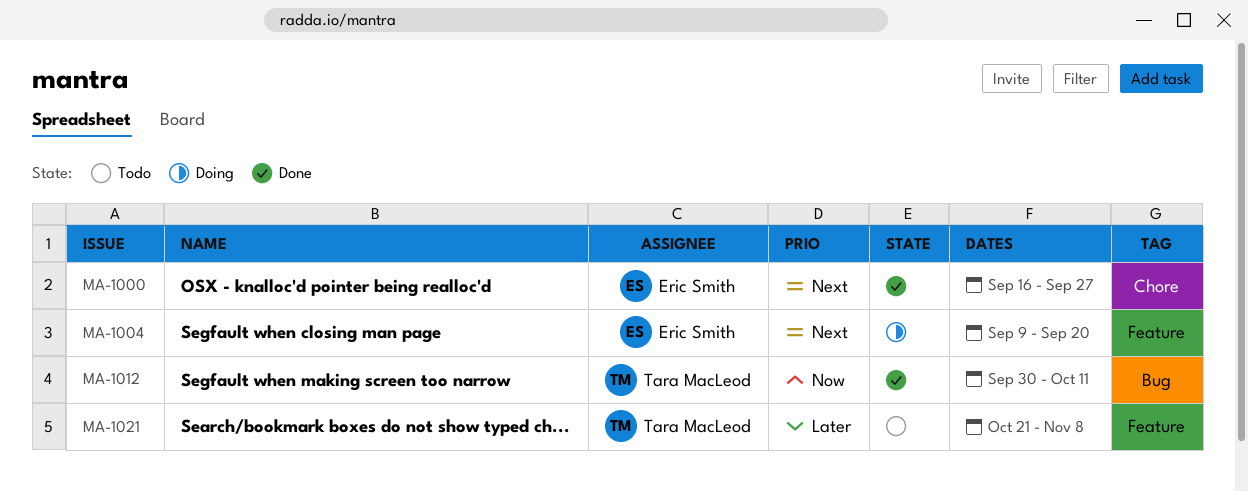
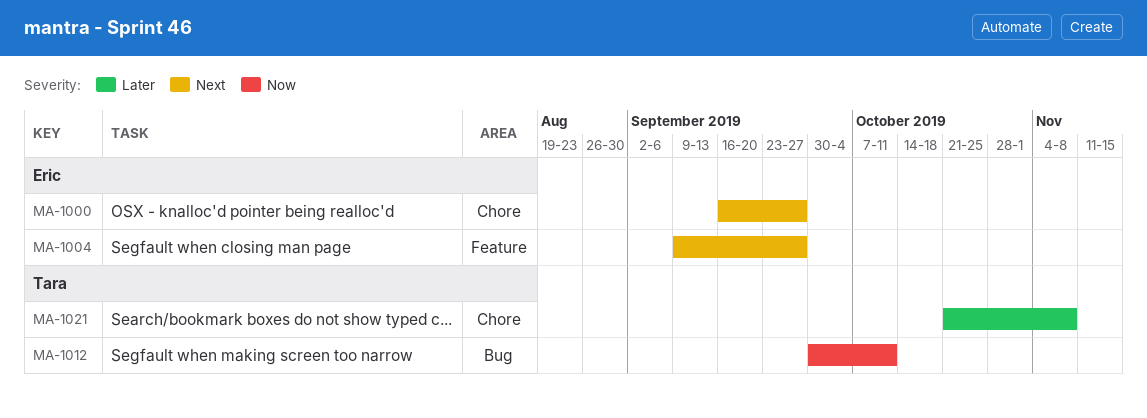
MA-1004, due: Sep 20 -> Sep 27
MA-1021, label: Feature -> Chore

